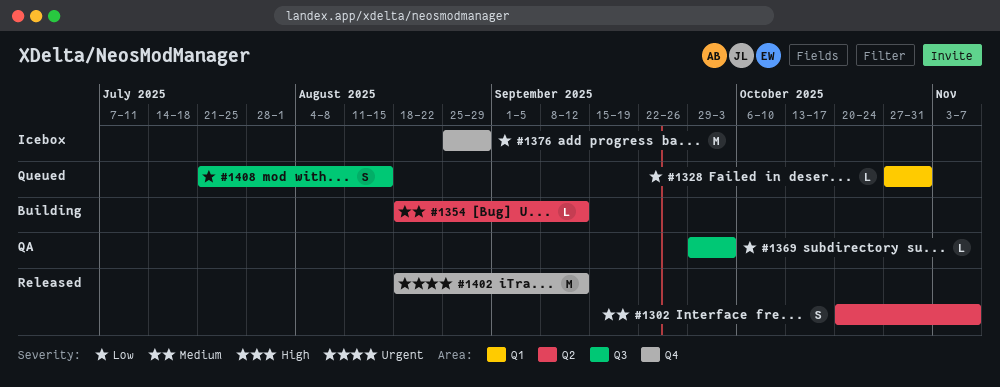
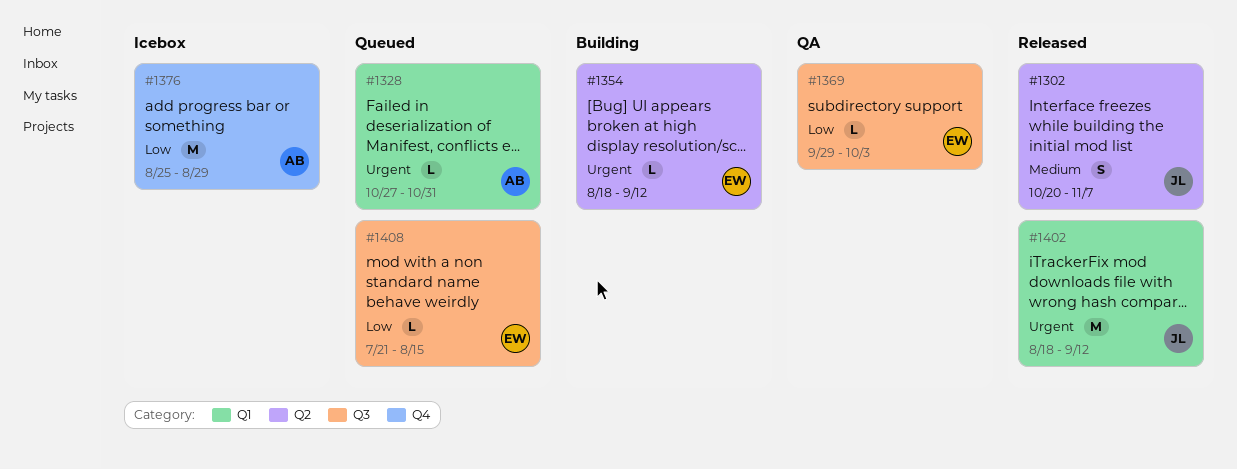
#1328, priority: Low -> Urgent
#1354, priority: Medium -> Urgent
#1402, label: Q4 -> Q1
#1408, estimate: S -> L

